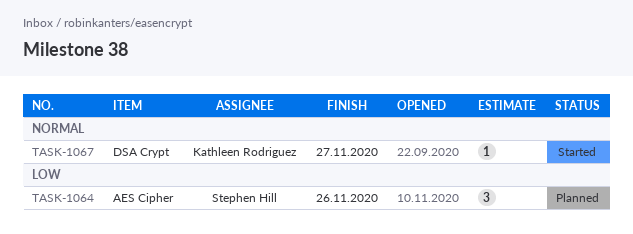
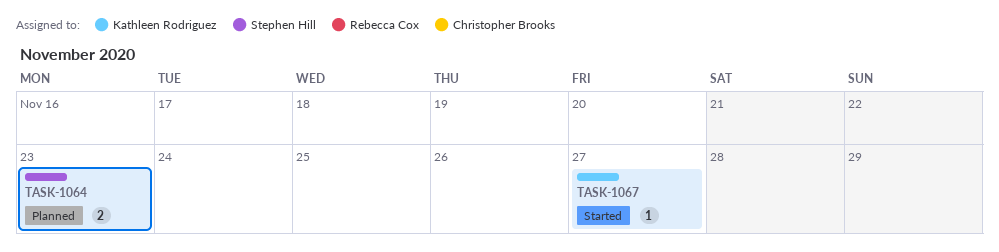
TASK-1064, estimate: 3 -> 2
TASK-1064, due: Nov 26 -> Nov 23

